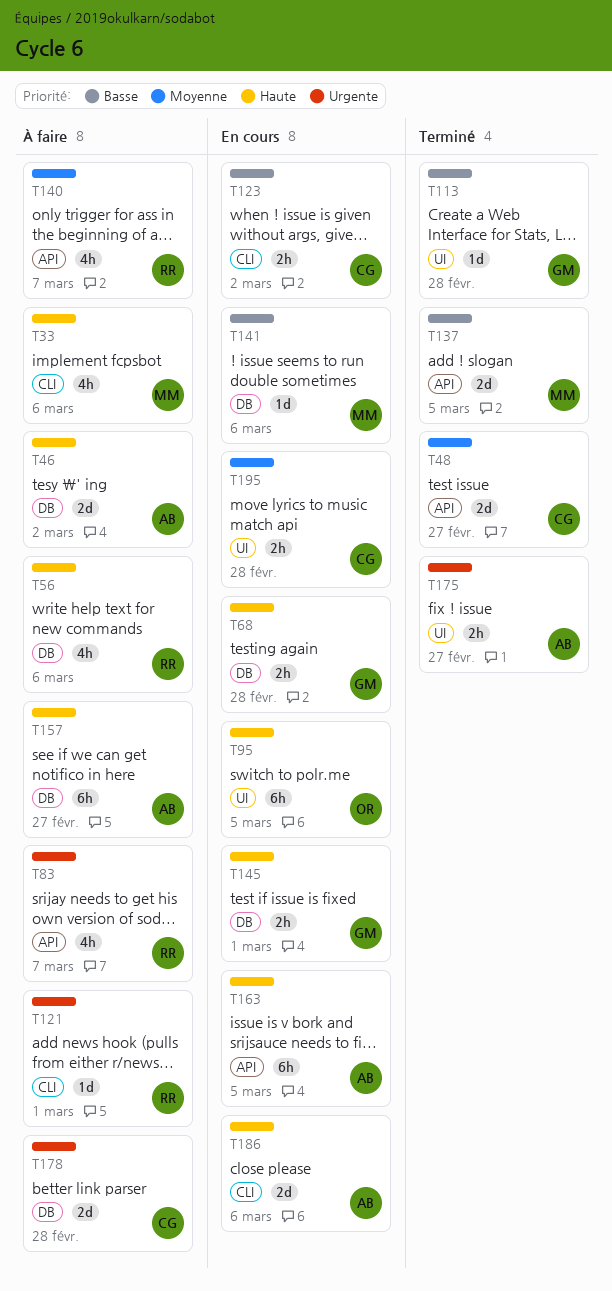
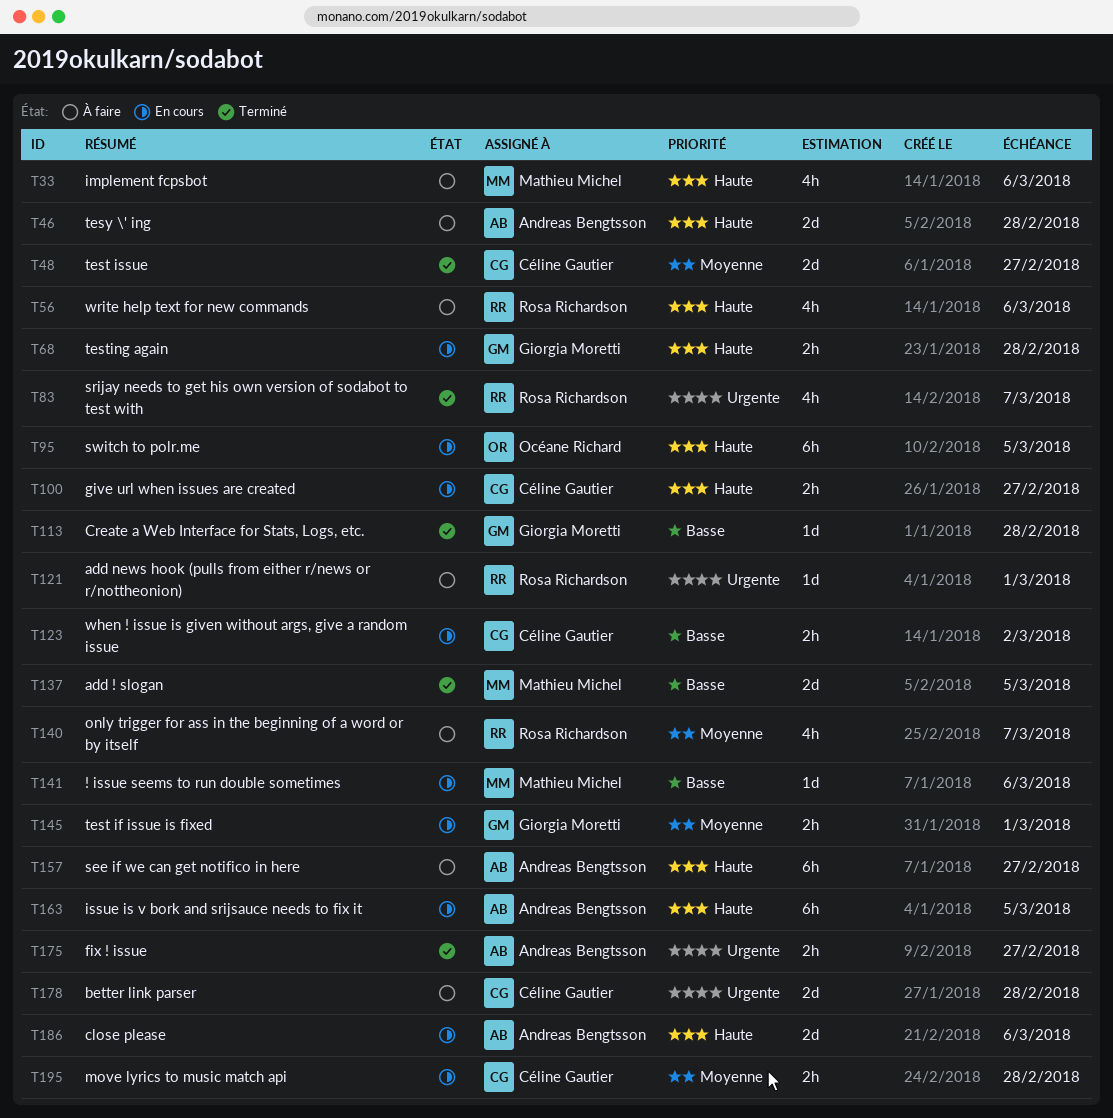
T46, due: Mar 2 -> Feb 28
T83, status: À faire -> Terminé
T100: none -> present
T145, priority: Haute -> Moyenne

